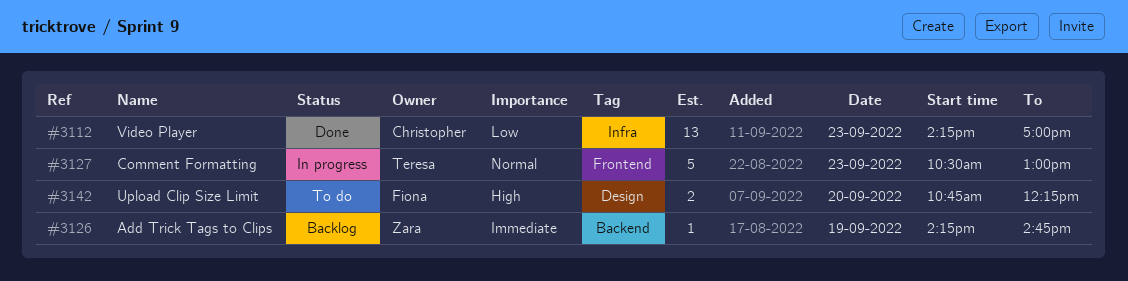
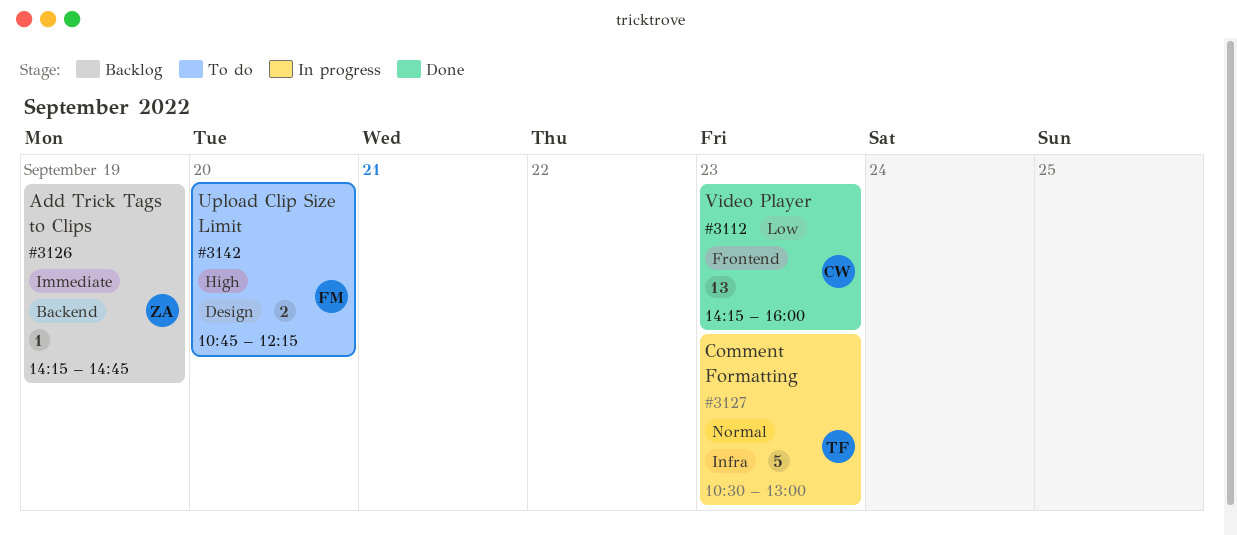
#3112, label: Infra -> Frontend
#3112, ends: 17:00 -> 16:00
#3127, label: Frontend -> Infra

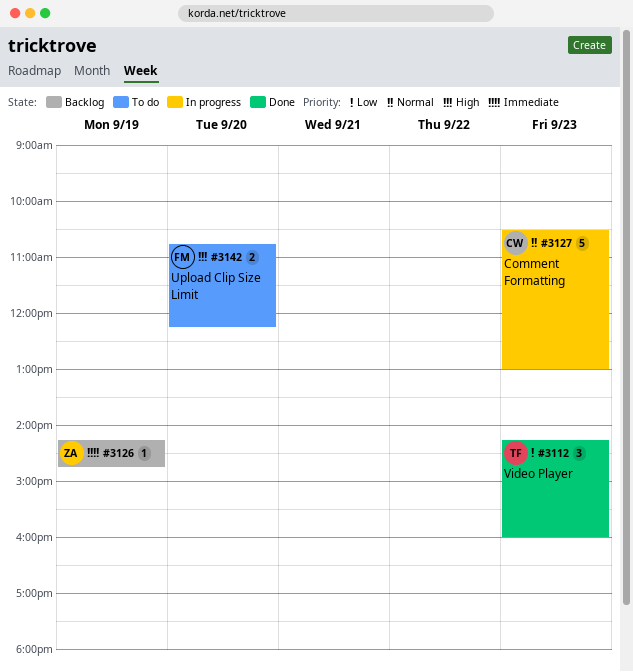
#3112, owner: CW -> TF
#3112, estimate: 13 -> 3
#3127, owner: TF -> CW

